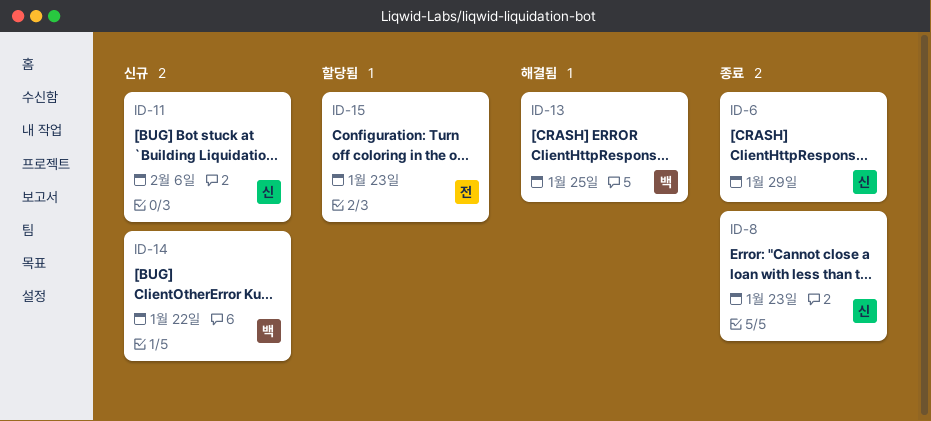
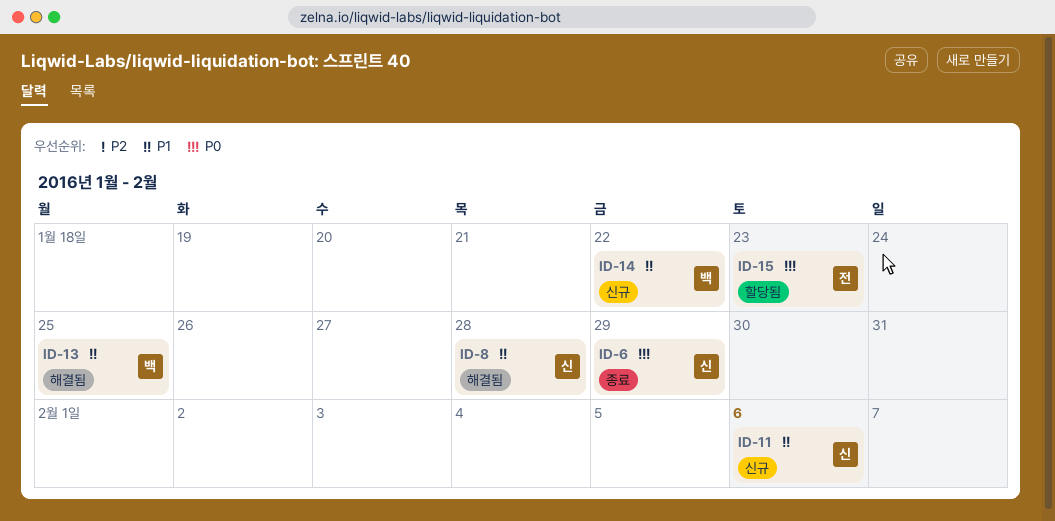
ID-8, status: 종료 -> 해결됨
ID-8, due: Jan 23 -> Jan 28

